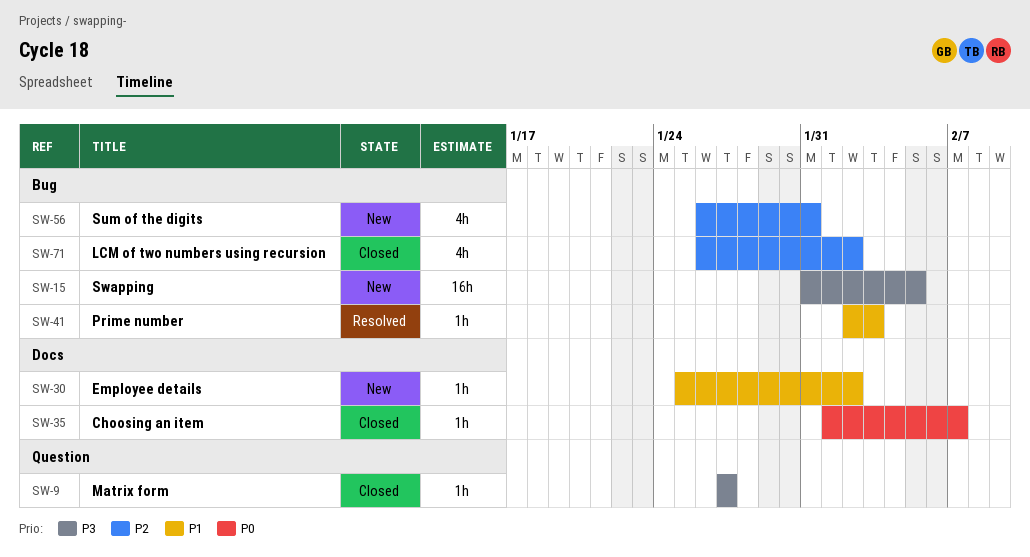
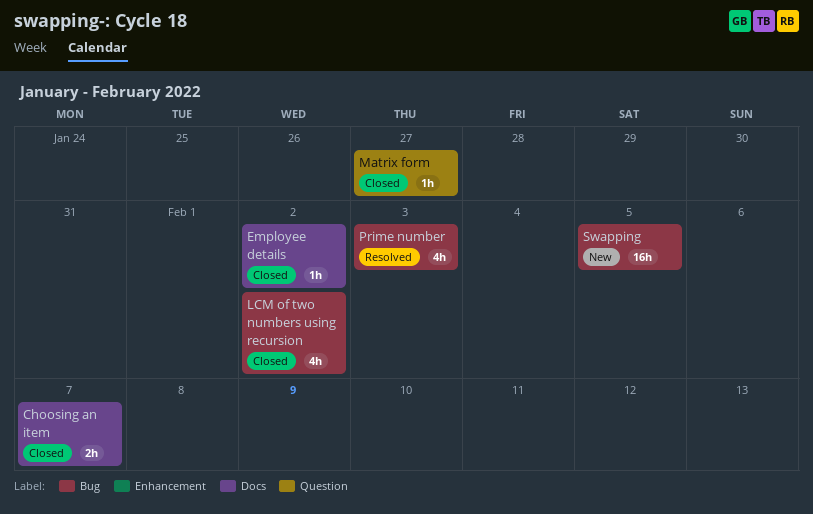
Choosing an item, estimate: 1h -> 2h
Employee details, status: New -> Closed
Prime number, estimate: 1h -> 4h
Sum of the digits: present -> none

